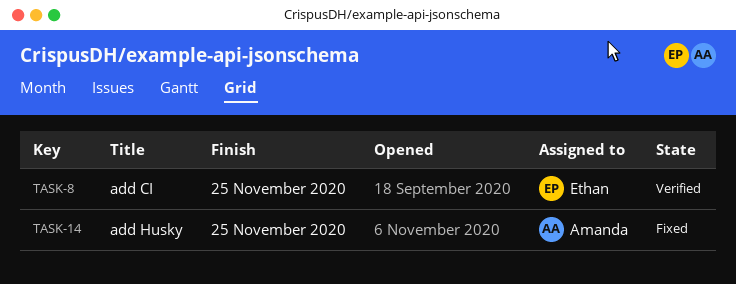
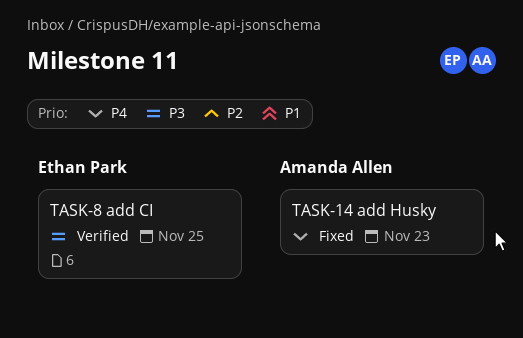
TASK-14, due: Nov 25 -> Nov 23

